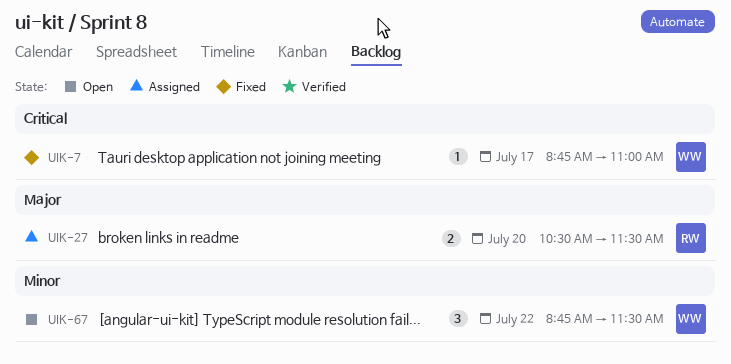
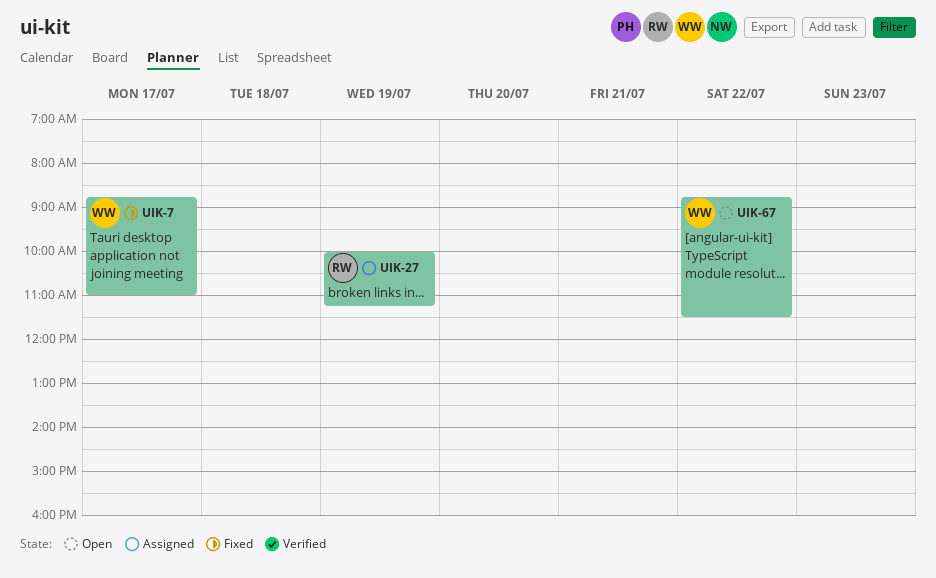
UIK-27, day: Jul 20 -> Jul 19
UIK-27, begins: 10:30 -> 10:00
UIK-27, ends: 11:30 -> 11:15

